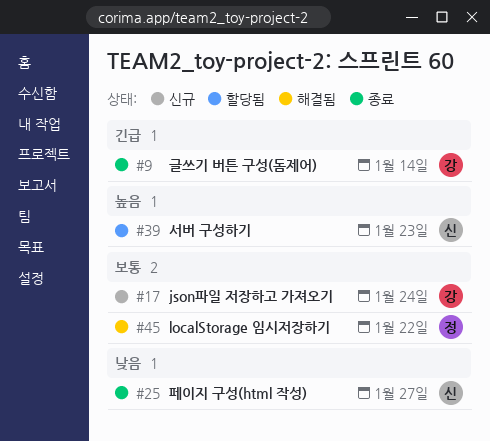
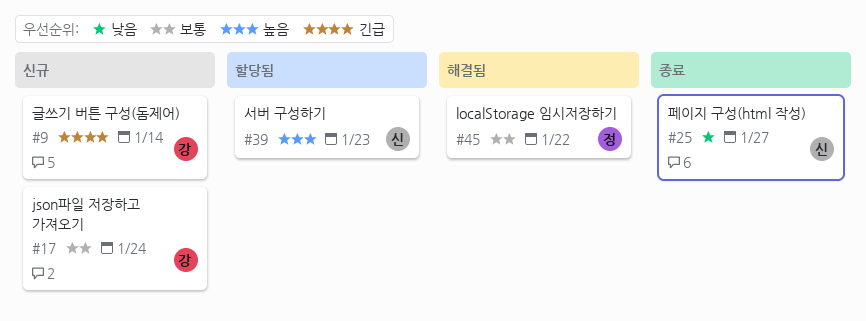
#9, status: 종료 -> 신규

